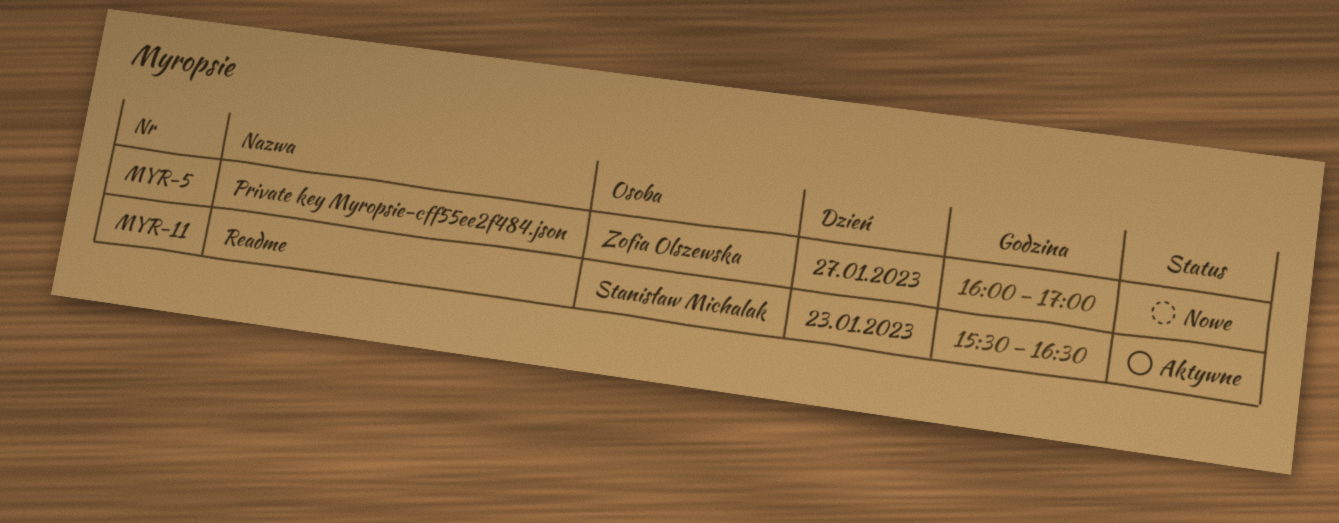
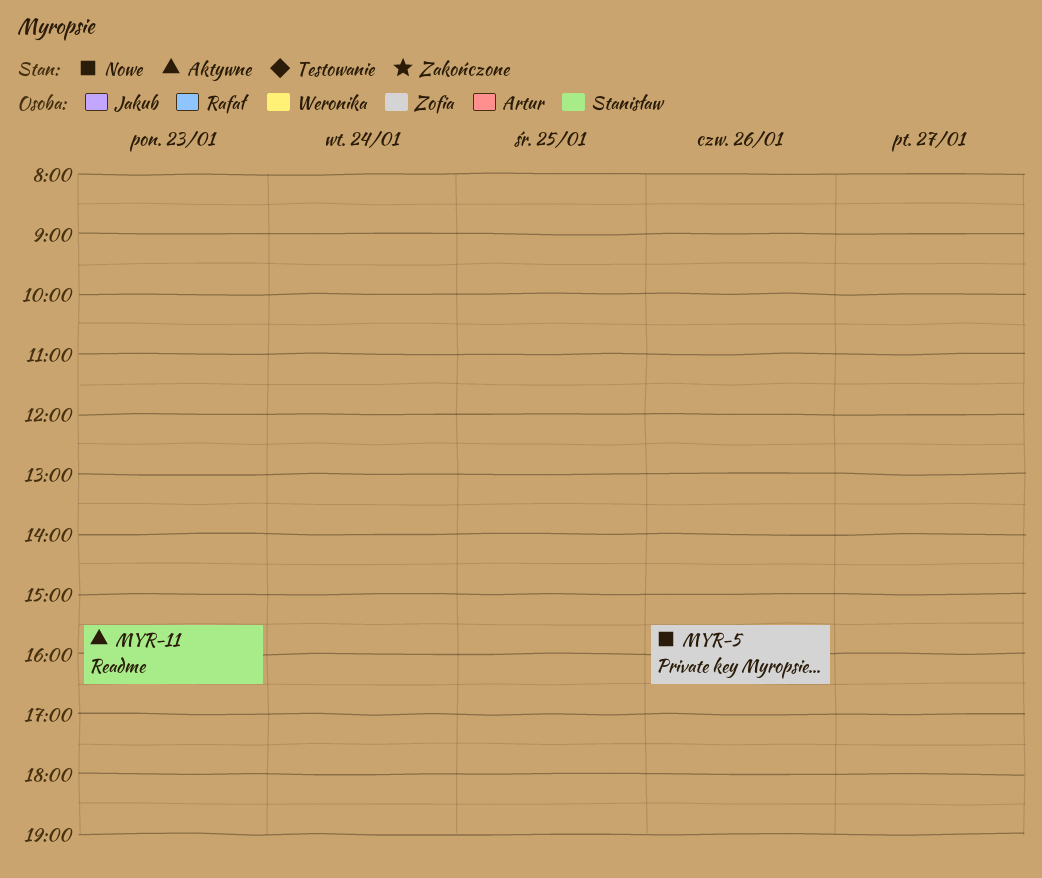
MYR-5, day: Jan 27 -> Jan 26
MYR-5, begins: 16:00 -> 15:30
MYR-5, ends: 17:00 -> 16:30

